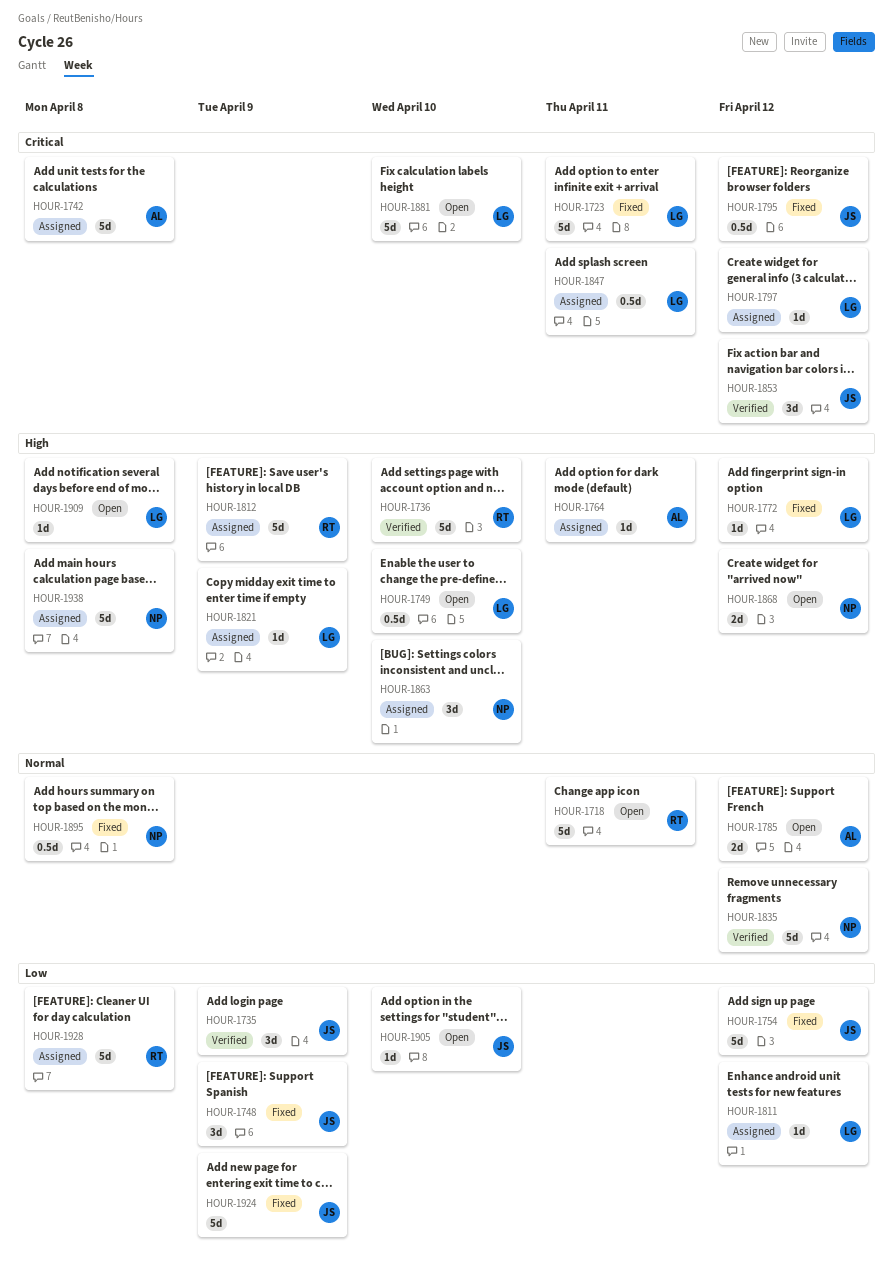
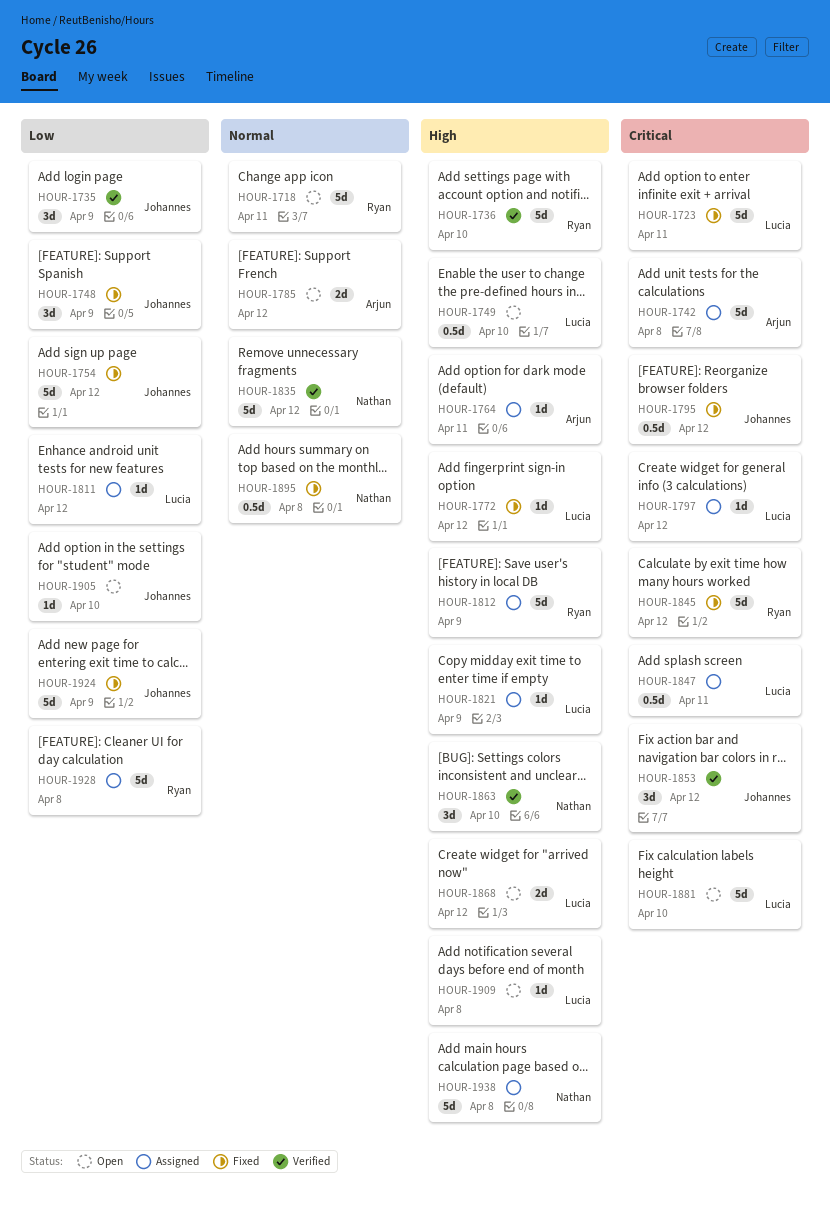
HOUR-1845: none -> present
HOUR-1863, status: Assigned -> Verified
HOUR-1868, owner: Nathan -> Lucia

